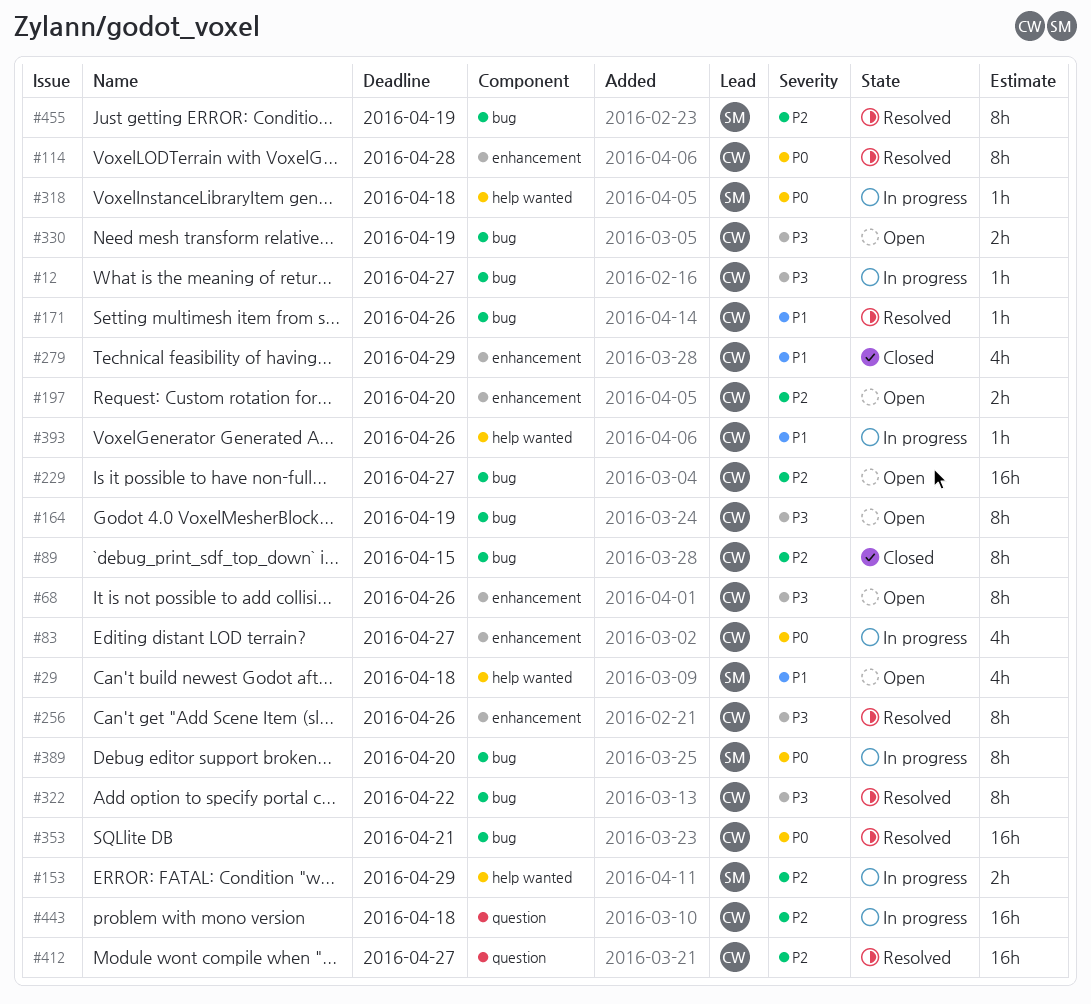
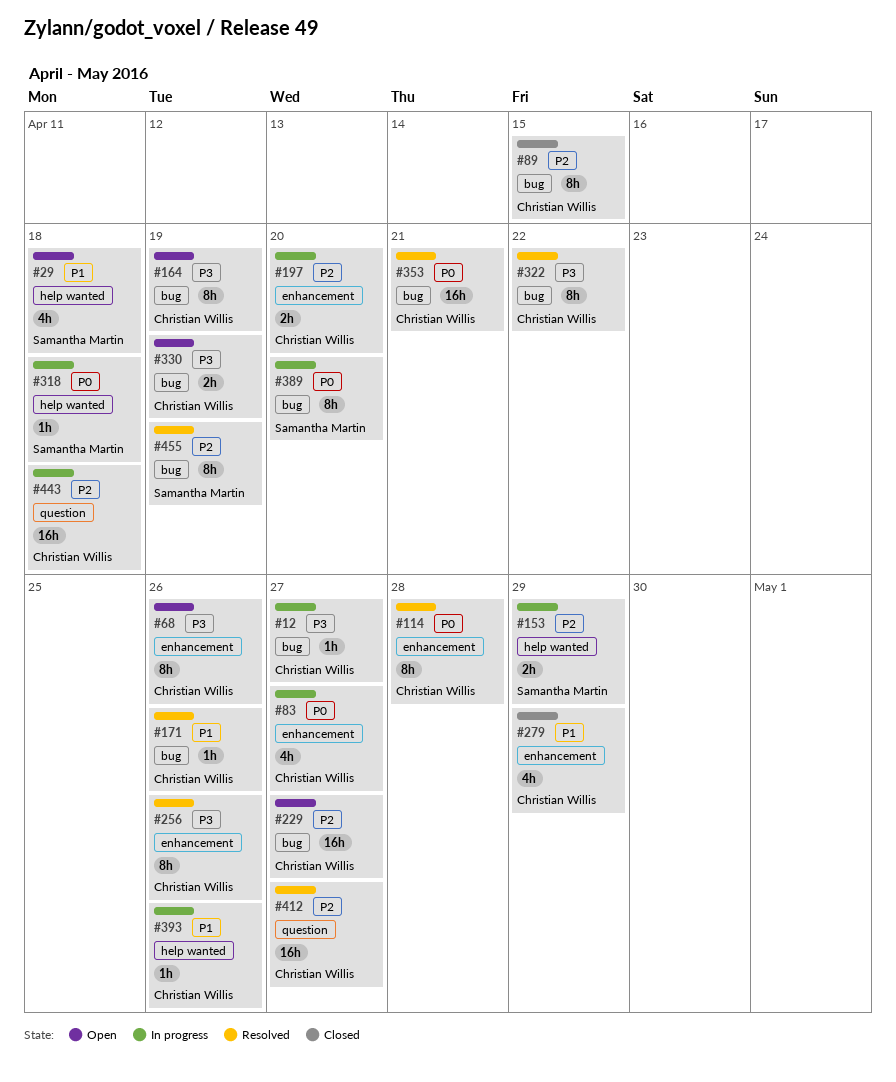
#197, status: Open -> In progress

